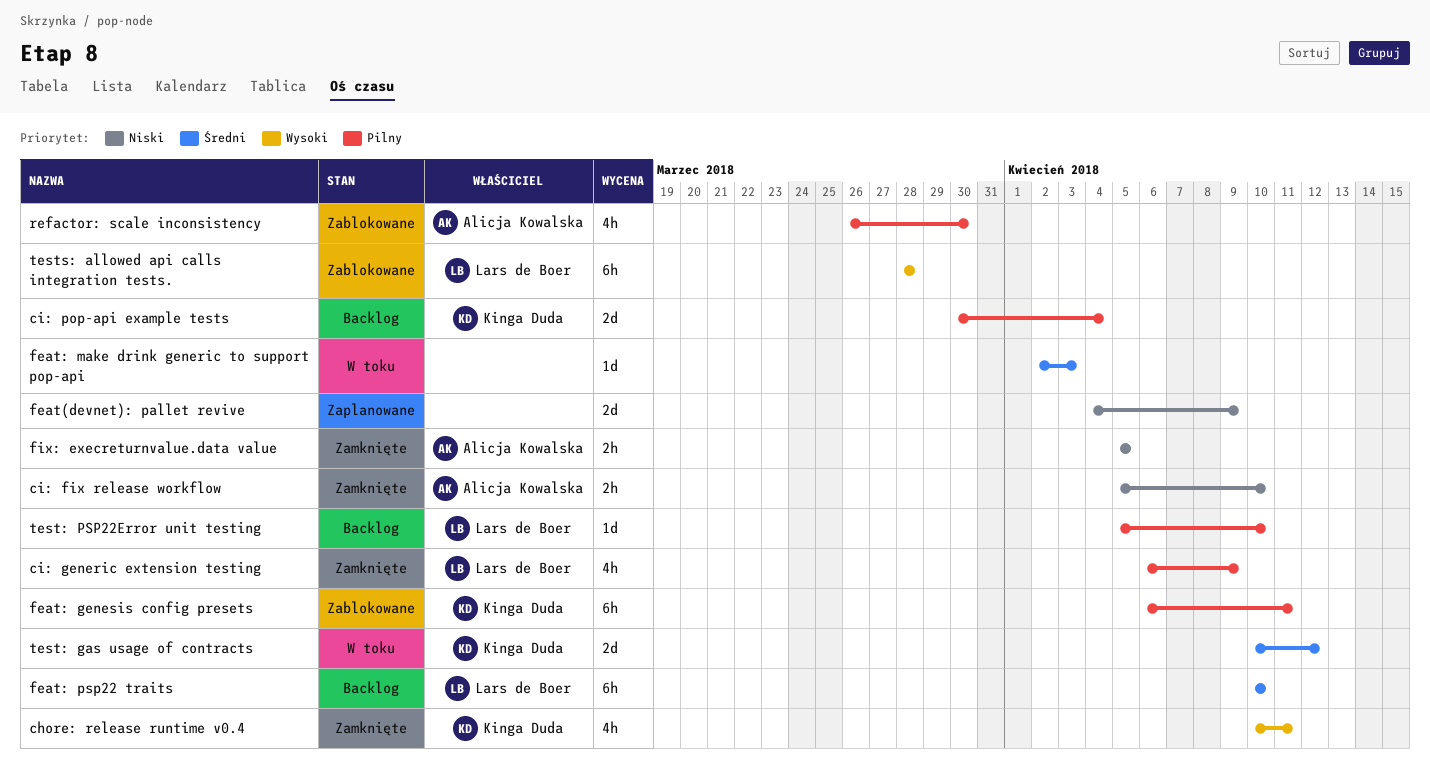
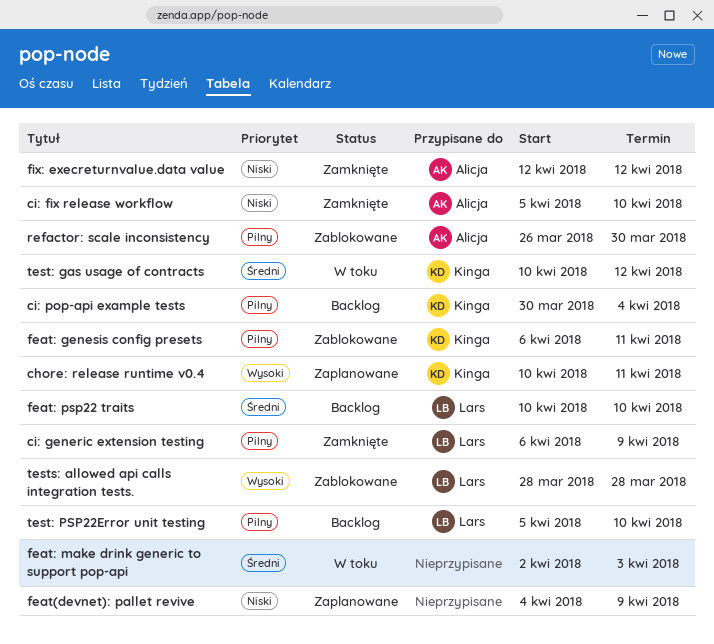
chore: release runtime v0.4, status: Zamknięte -> Zaplanowane
fix: execreturnvalue.data value, start: Apr 5 -> Apr 12
fix: execreturnvalue.data value, due: Apr 5 -> Apr 12

